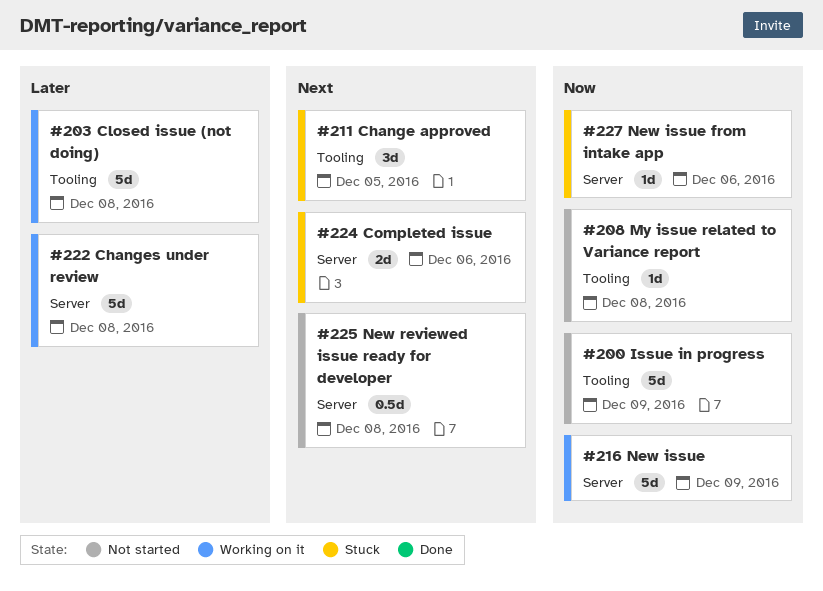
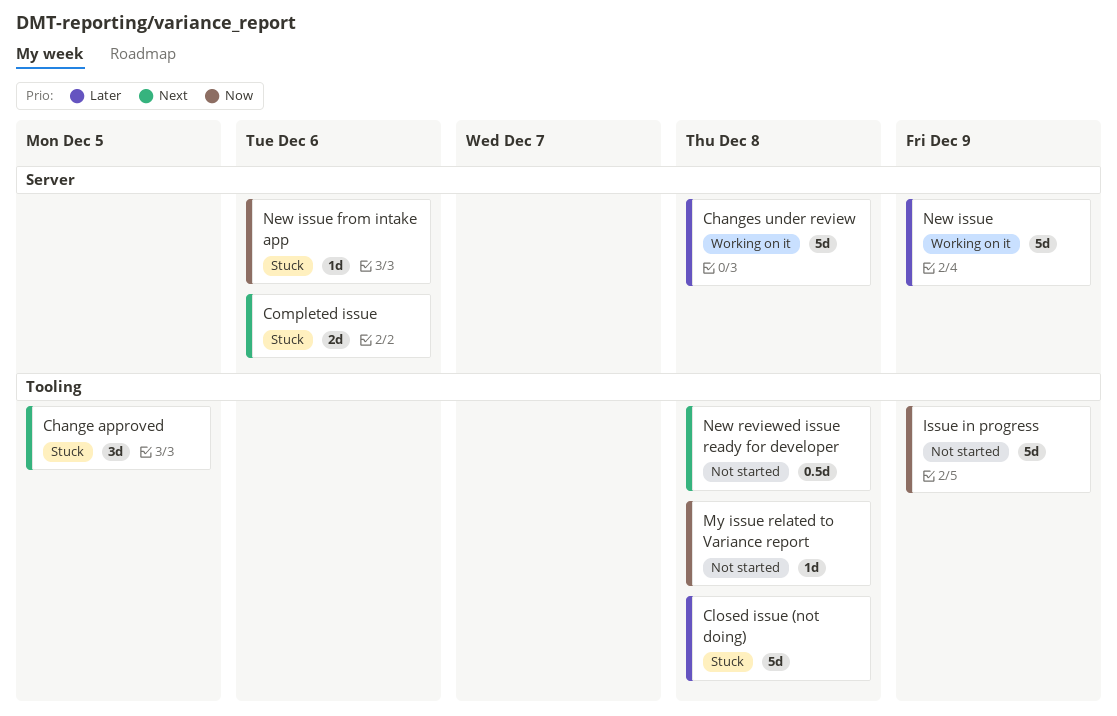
Closed issue (not doing), status: Working on it -> Stuck
New issue, priority: Now -> Later
New reviewed issue ready for developer, label: Server -> Tooling

